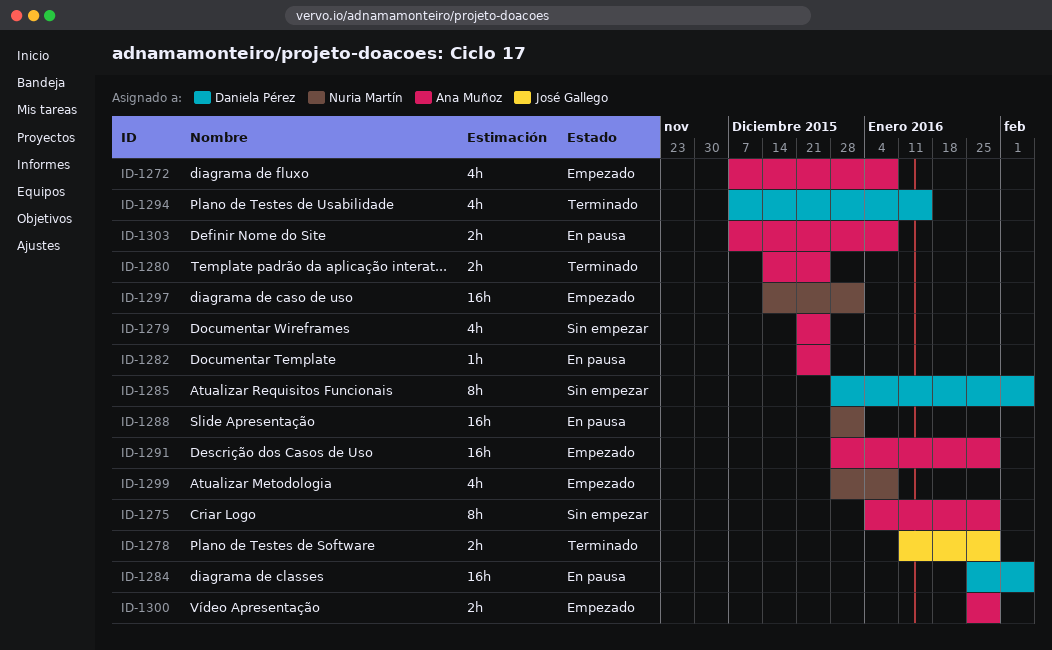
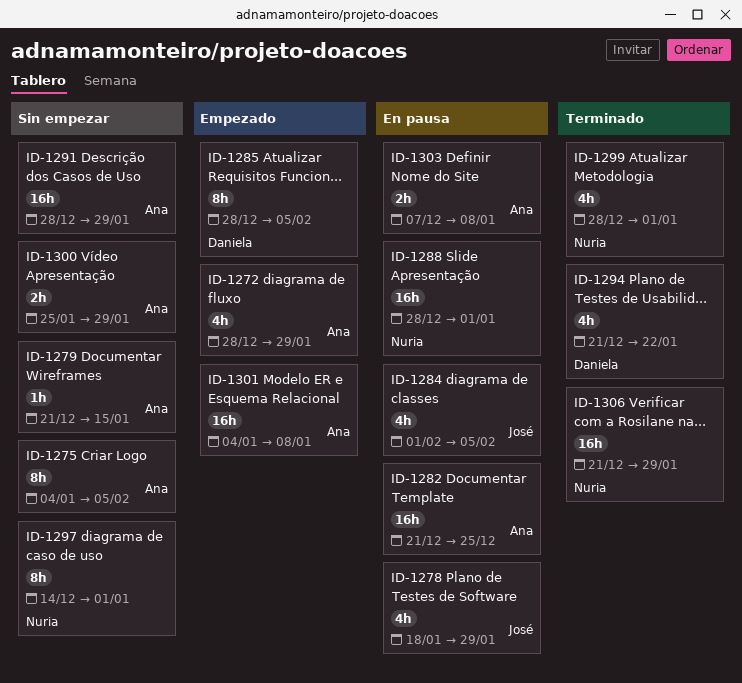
ID-1272, start: Dec 7 -> Dec 28
ID-1272, due: Jan 8 -> Jan 29
ID-1275, due: Jan 29 -> Feb 5
ID-1278, status: Terminado -> En pausa
ID-1278, estimate: 2h -> 4h
ID-1278, start: Jan 11 -> Jan 18
ID-1279, estimate: 4h -> 1h
ID-1279, due: Dec 25 -> Jan 15
ID-1280: present -> none
ID-1282, estimate: 1h -> 16h
ID-1284, owner: Daniela Pérez -> José Gallego
ID-1284, estimate: 16h -> 4h
ID-1284, start: Jan 25 -> Feb 1
ID-1285, status: Sin empezar -> Empezado
ID-1291, status: Empezado -> Sin empezar
ID-1294, start: Dec 7 -> Dec 21
ID-1294, due: Jan 15 -> Jan 22
ID-1297, status: Empezado -> Sin empezar
ID-1297, estimate: 16h -> 8h
ID-1299, status: Empezado -> Terminado
ID-1299, due: Jan 8 -> Jan 1
ID-1300, status: Empezado -> Sin empezar
ID-1301: none -> present
ID-1306: none -> present

